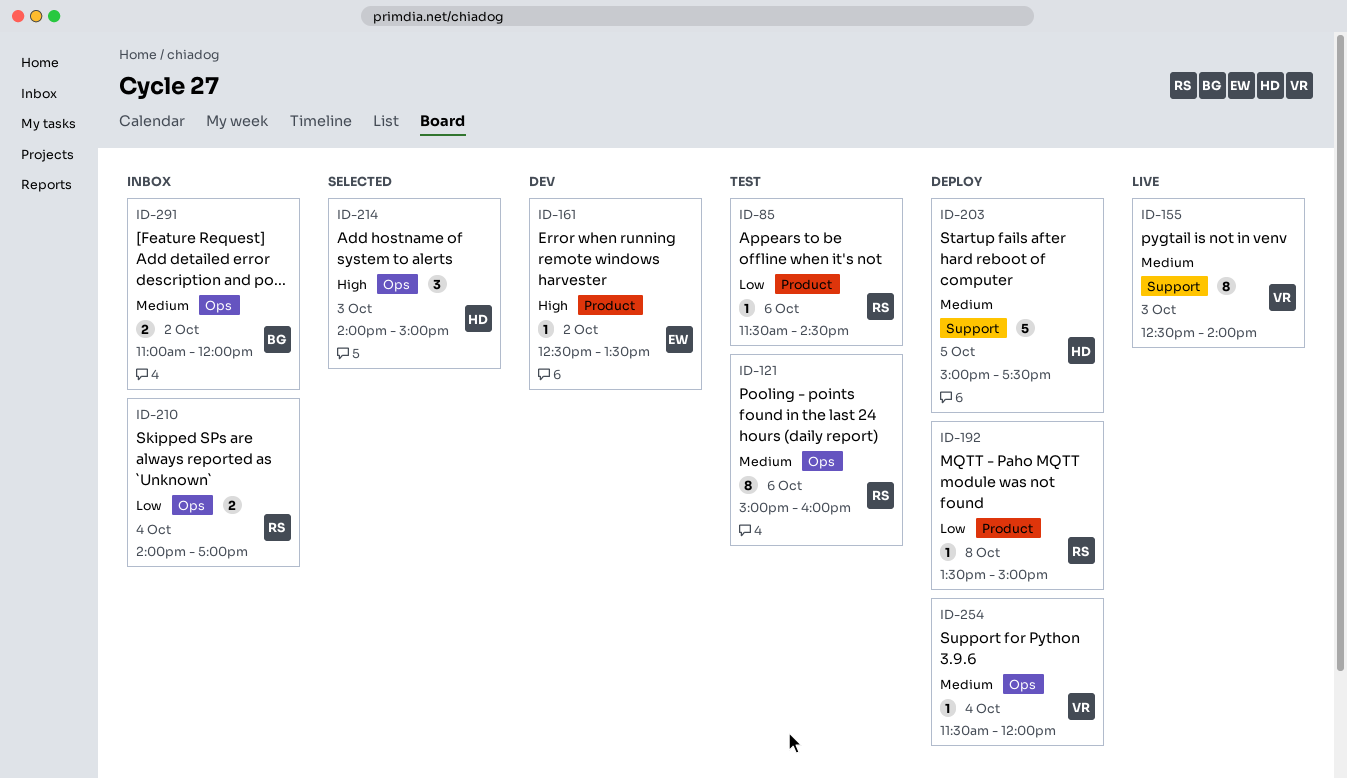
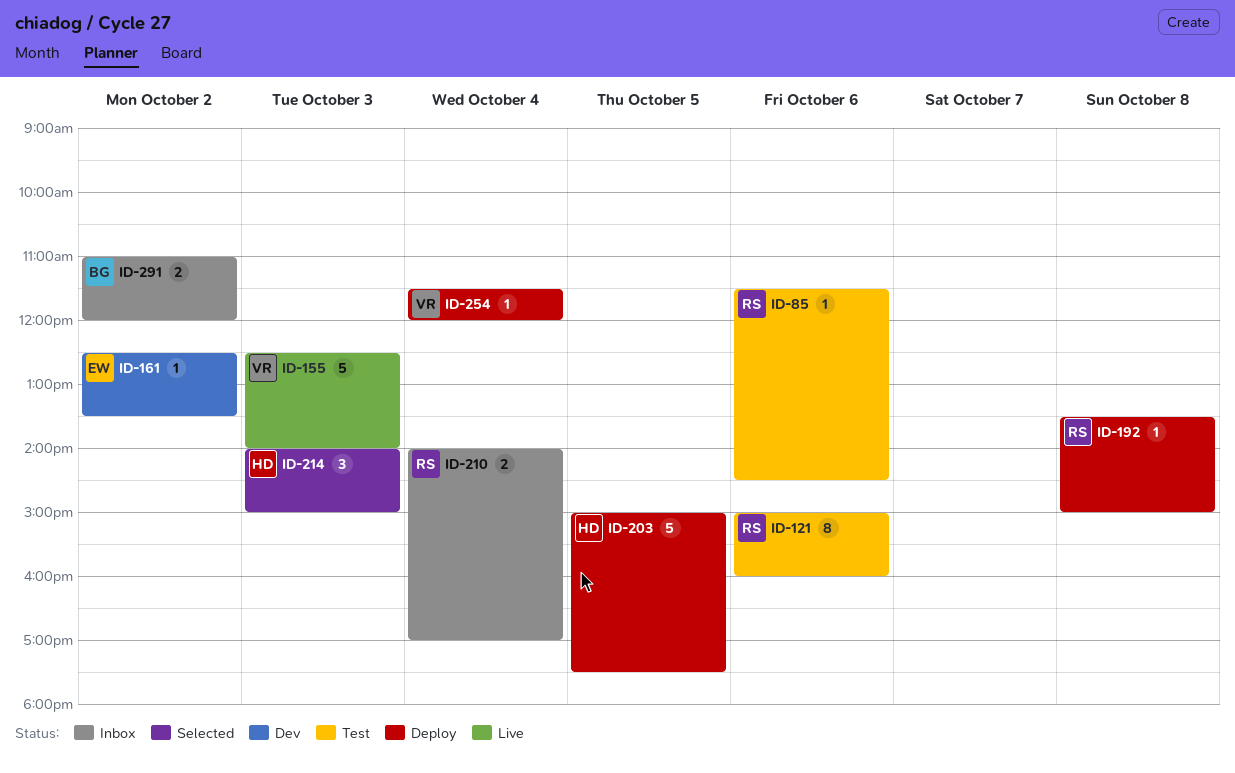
ID-155, estimate: 8 -> 5

